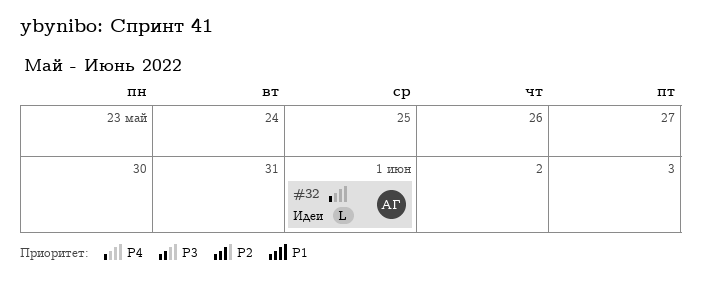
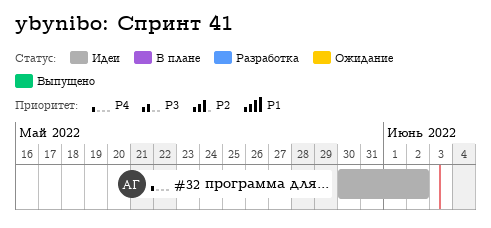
#32, due: Jun 1 -> Jun 2

